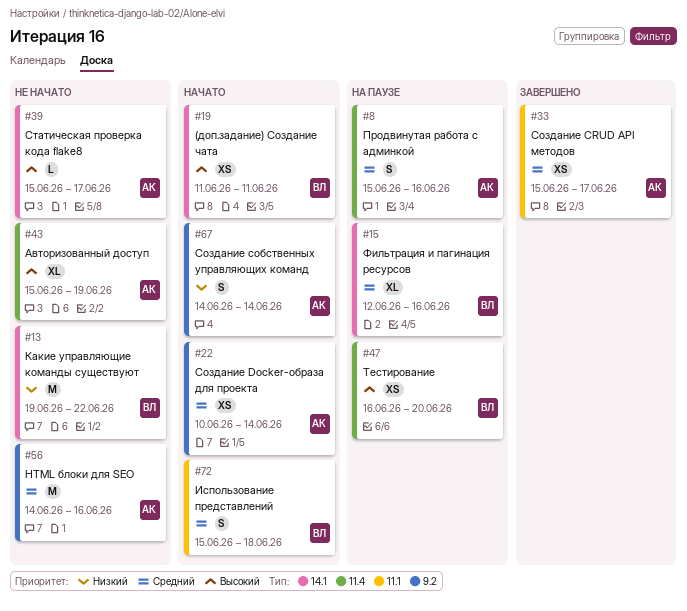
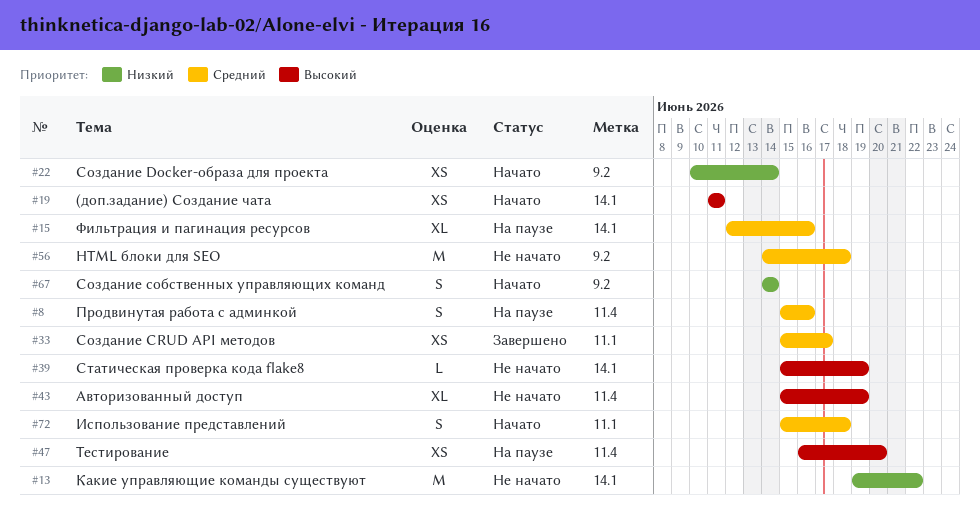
#22, priority: Средний -> Низкий
#39, due: Jun 17 -> Jun 19
#56, due: Jun 16 -> Jun 18

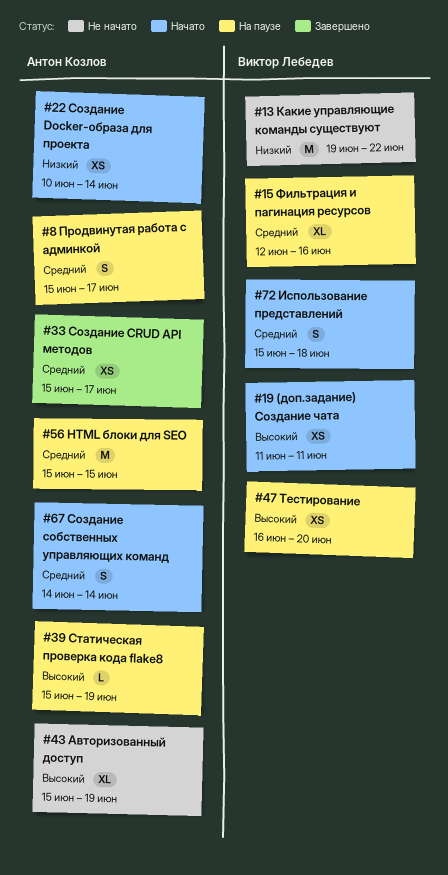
#8, due: Jun 16 -> Jun 17
#39, status: Не начато -> На паузе
#56, status: Не начато -> На паузе
#56, start: Jun 14 -> Jun 15
#56, due: Jun 18 -> Jun 15
#67, priority: Низкий -> Средний

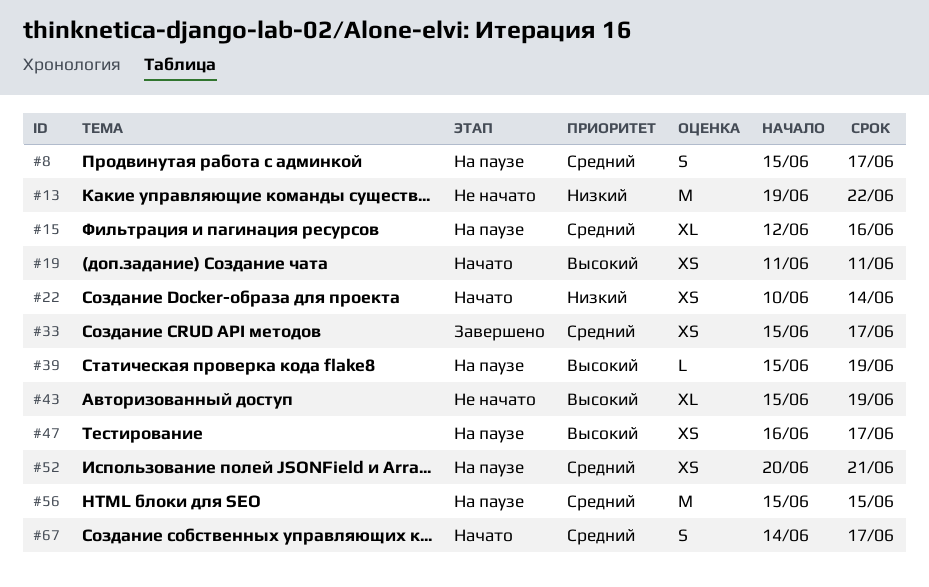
#47, due: Jun 20 -> Jun 17
#52: none -> present
#67, due: Jun 14 -> Jun 17
#72: present -> none

